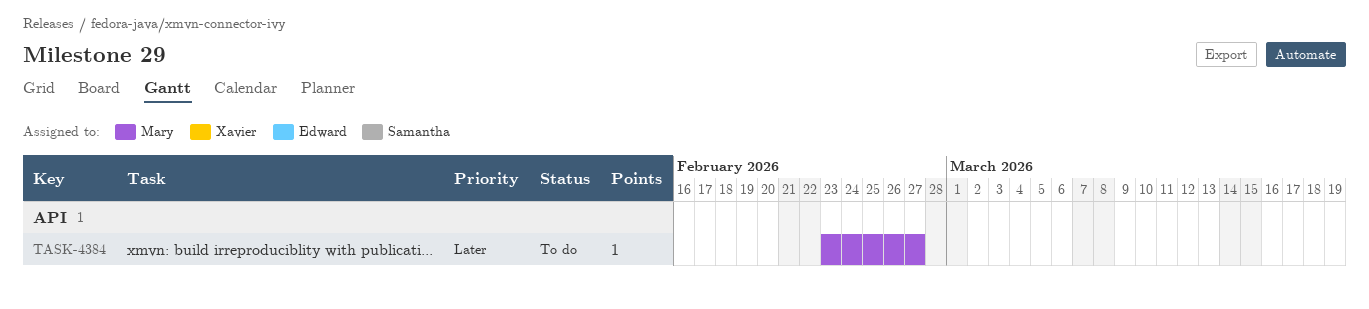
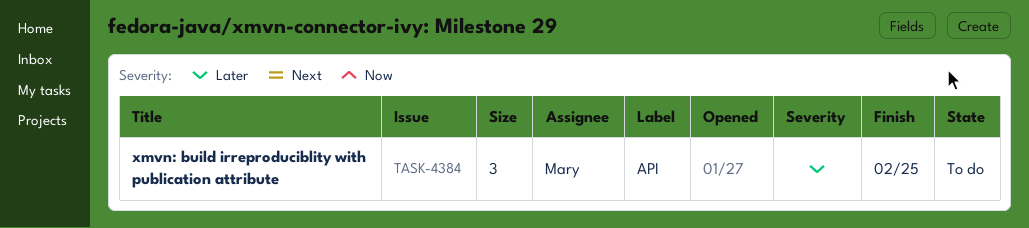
TASK-4384, estimate: 1 -> 3
TASK-4384, due: Feb 27 -> Feb 25

